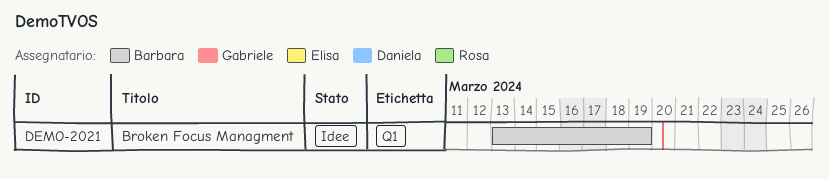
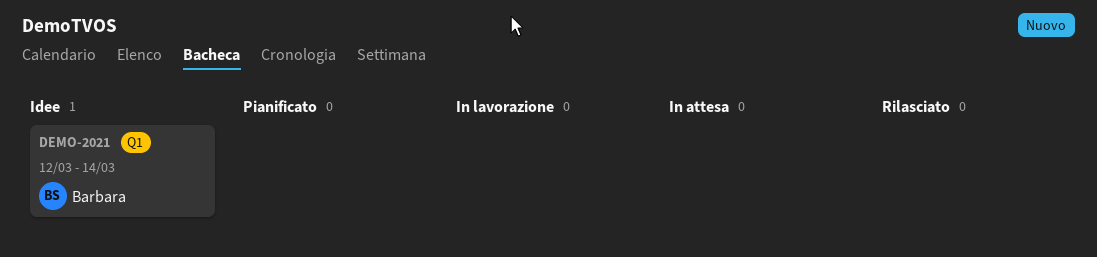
DEMO-2021, start: Mar 13 -> Mar 12
DEMO-2021, due: Mar 19 -> Mar 14

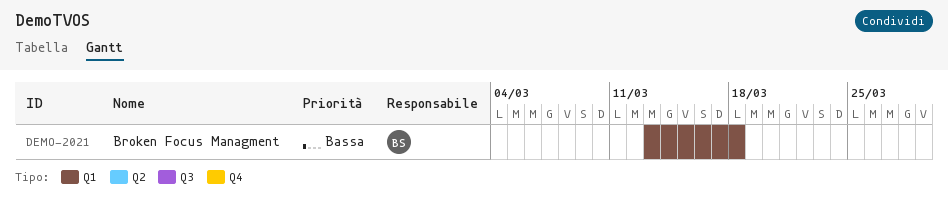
DEMO-2021, start: Mar 12 -> Mar 13
DEMO-2021, due: Mar 14 -> Mar 18

